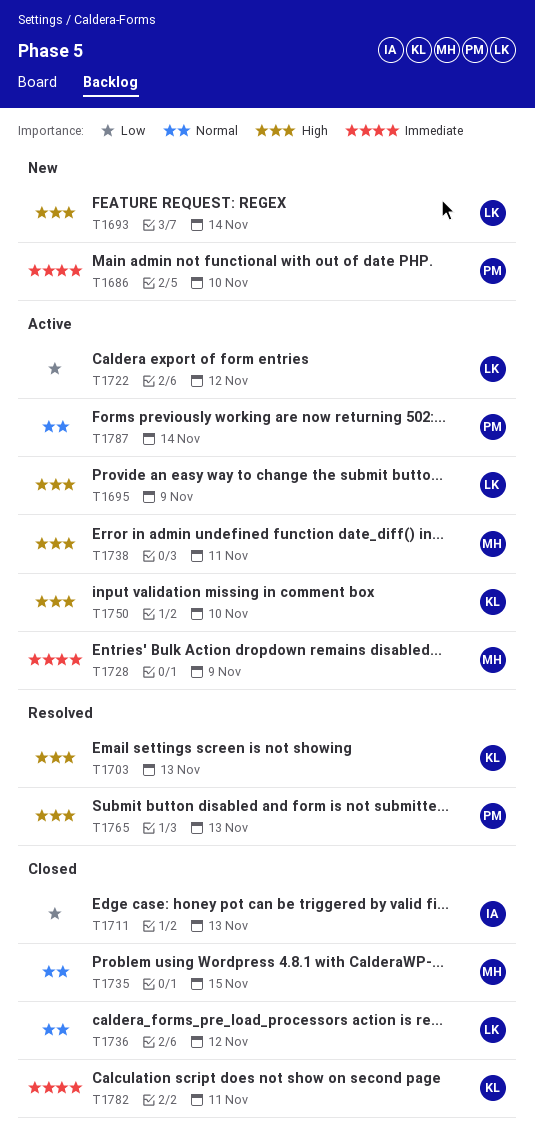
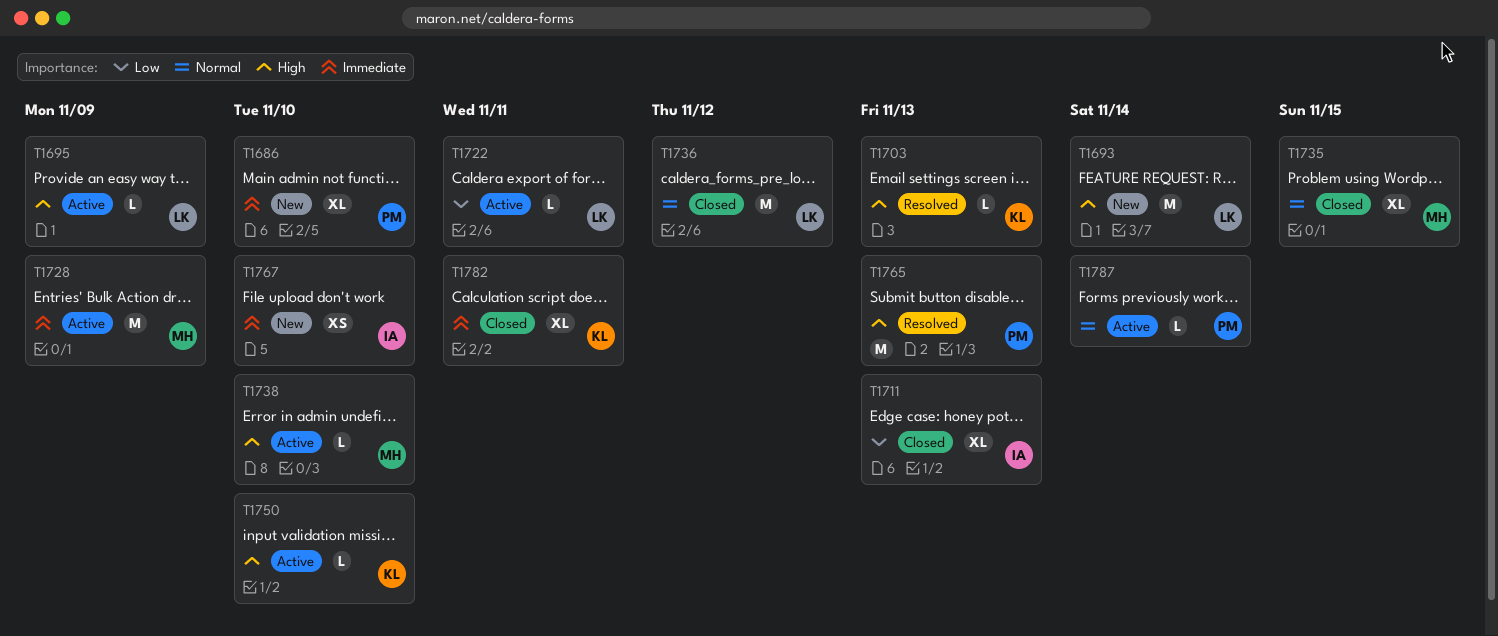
T1722, due: Nov 12 -> Nov 11
T1738, due: Nov 11 -> Nov 10
T1767: none -> present

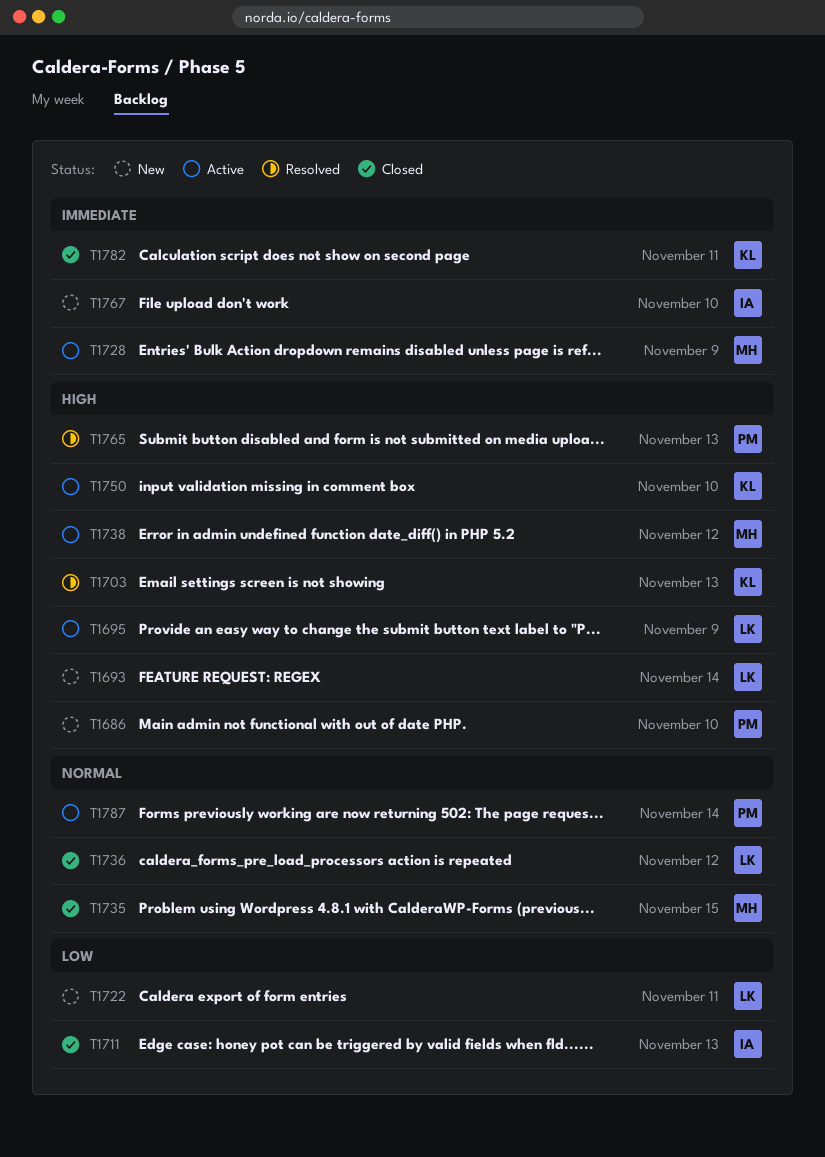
T1686, priority: Immediate -> High
T1722, status: Active -> New
T1738, due: Nov 10 -> Nov 12

